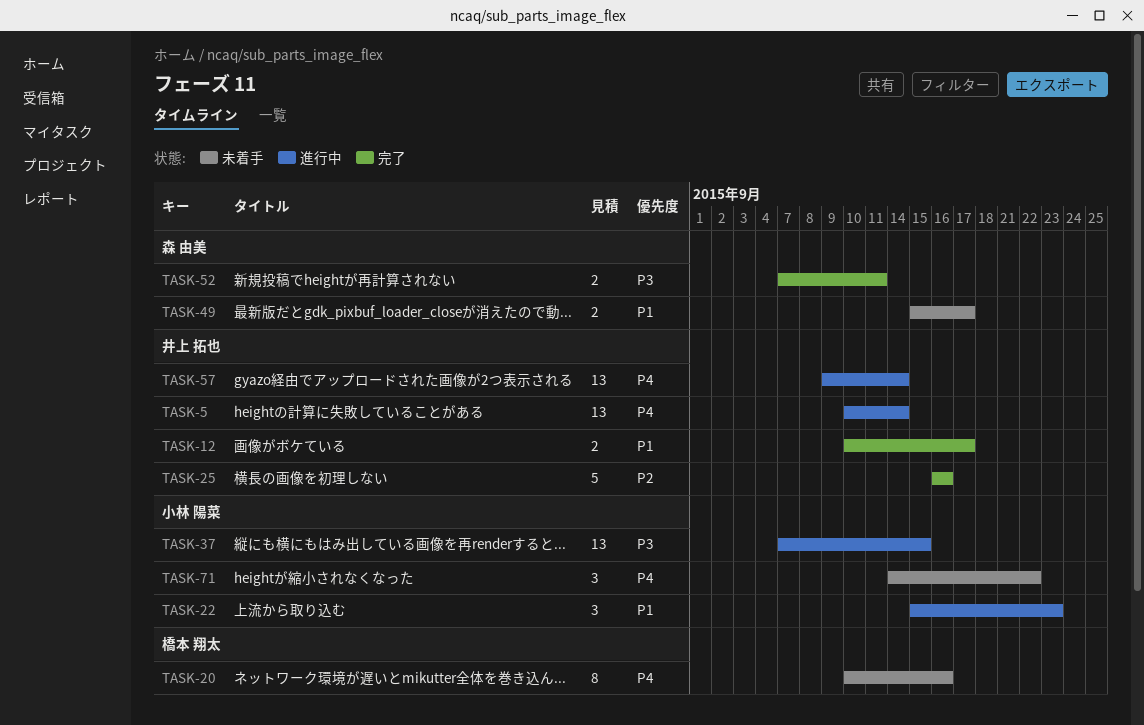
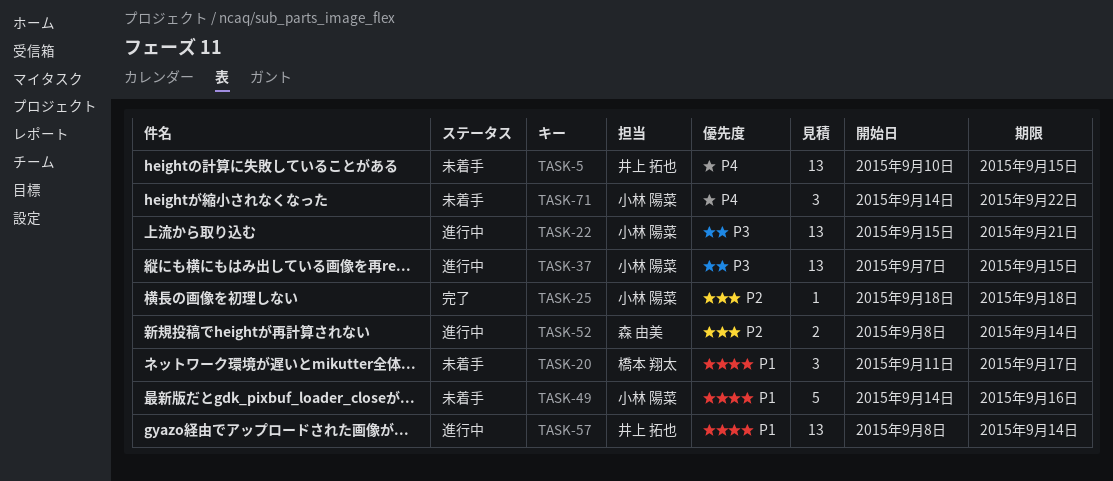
TASK-5, status: 進行中 -> 未着手
TASK-5, due: Sep 14 -> Sep 15
TASK-12: present -> none
TASK-20, priority: P4 -> P1
TASK-20, estimate: 8 -> 3
TASK-20, start: Sep 10 -> Sep 11
TASK-20, due: Sep 16 -> Sep 17
TASK-22, priority: P1 -> P3
TASK-22, estimate: 3 -> 13
TASK-22, due: Sep 23 -> Sep 21
TASK-25, owner: 井上 拓也 -> 小林 陽菜
TASK-25, estimate: 5 -> 1
TASK-25, start: Sep 16 -> Sep 18
TASK-25, due: Sep 16 -> Sep 18
TASK-49, owner: 森 由美 -> 小林 陽菜
TASK-49, estimate: 2 -> 5
TASK-49, start: Sep 15 -> Sep 14
TASK-49, due: Sep 17 -> Sep 16
TASK-52, status: 完了 -> 進行中
TASK-52, priority: P3 -> P2
TASK-52, start: Sep 7 -> Sep 8
TASK-52, due: Sep 11 -> Sep 14
TASK-57, priority: P4 -> P1
TASK-57, start: Sep 9 -> Sep 8

